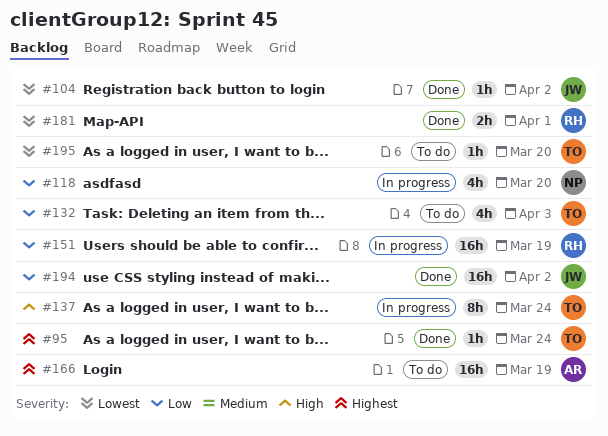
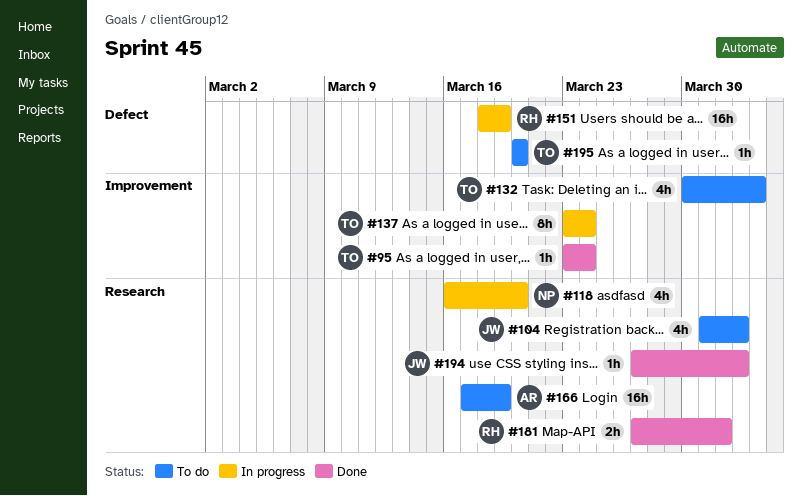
#104, status: Done -> To do
#104, estimate: 1h -> 4h
#194, estimate: 16h -> 1h

